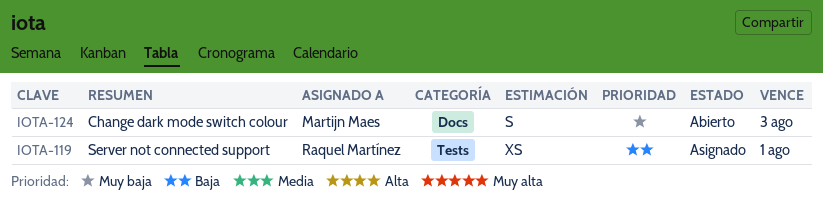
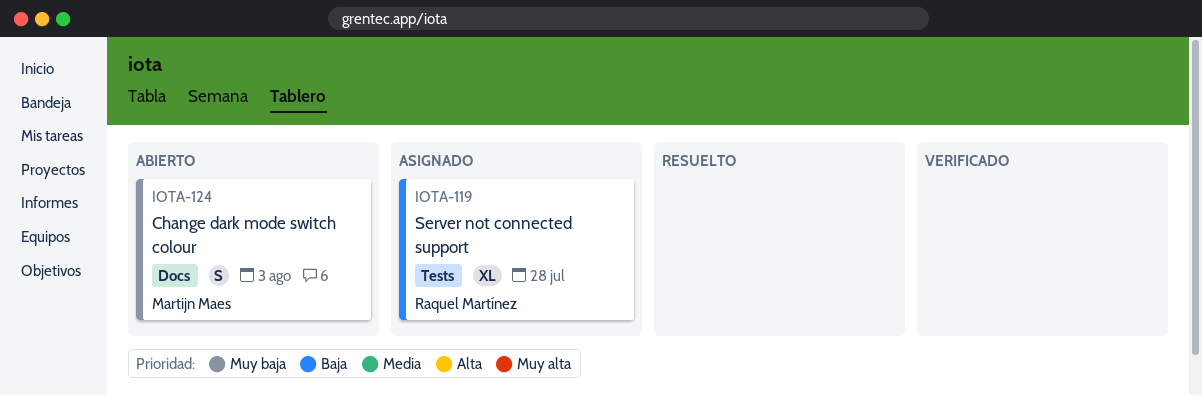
IOTA-119, estimate: XS -> XL
IOTA-119, due: Aug 1 -> Jul 28

